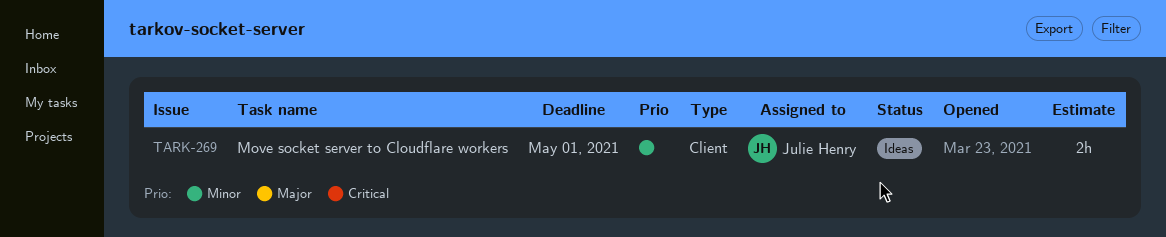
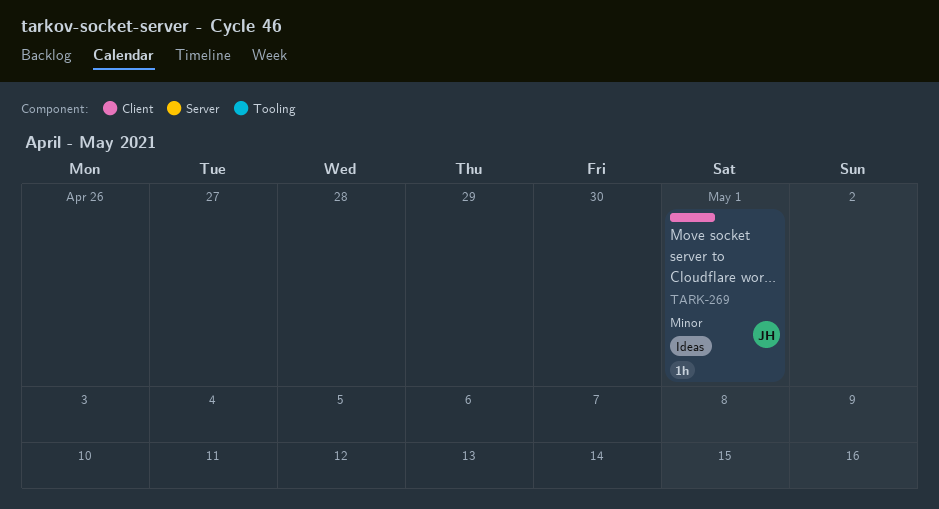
TARK-269, estimate: 2h -> 1h

